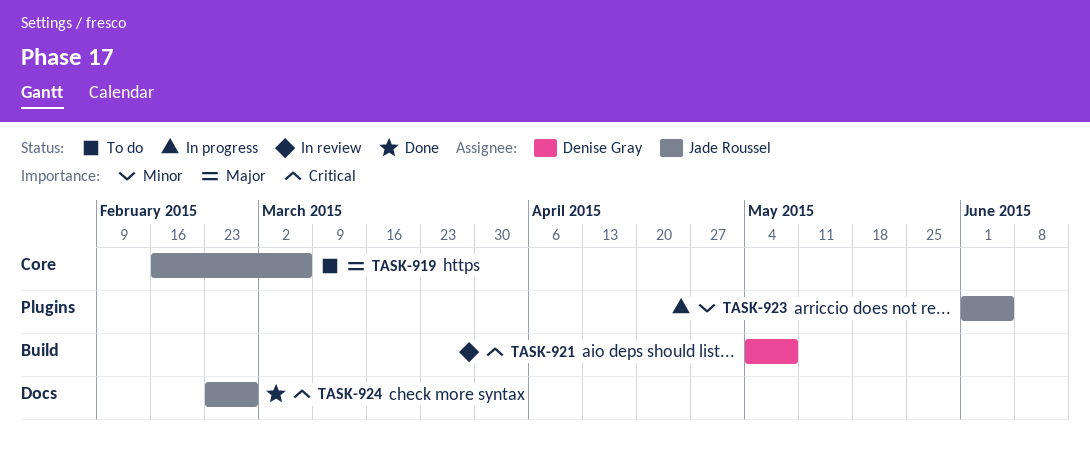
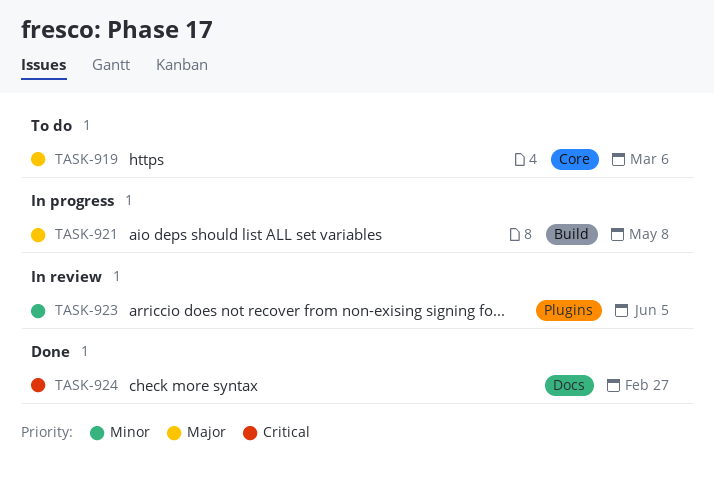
TASK-921, status: In review -> In progress
TASK-921, priority: Critical -> Major
TASK-923, status: In progress -> In review

